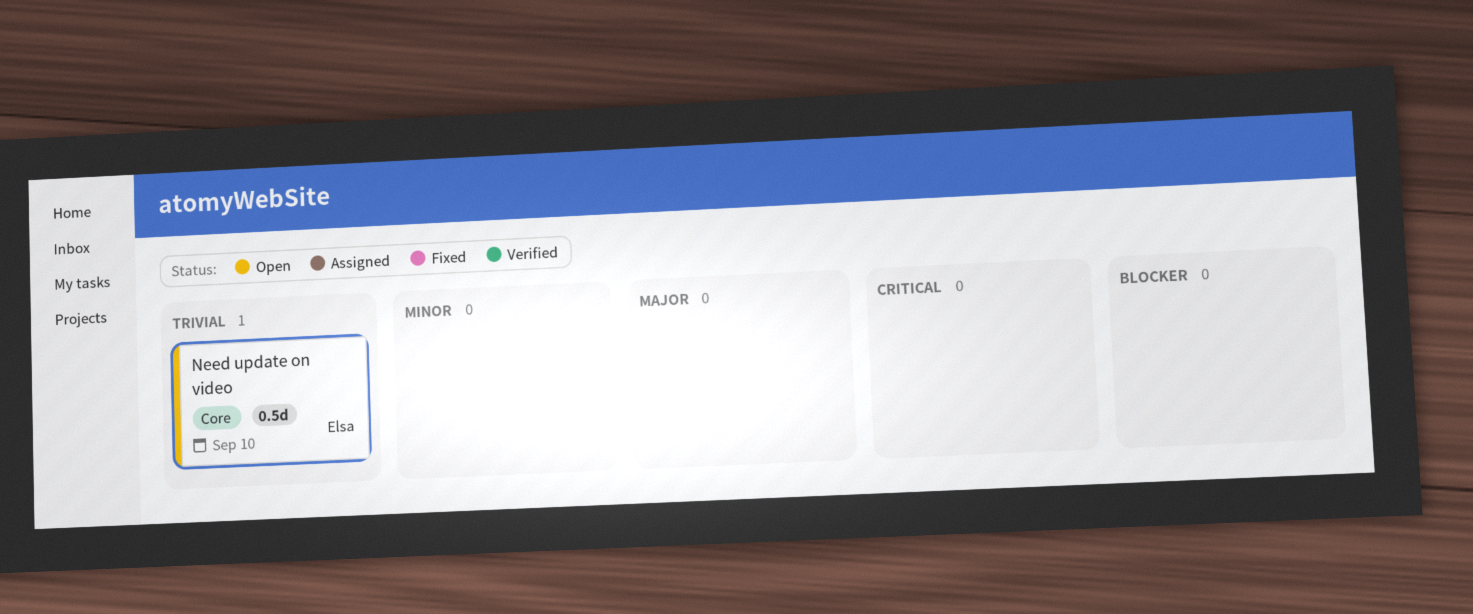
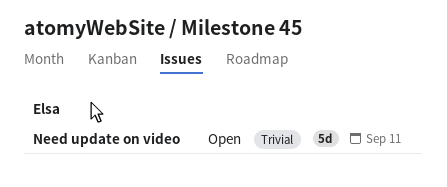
Need update on video, estimate: 0.5d -> 5d
Need update on video, due: Sep 10 -> Sep 11

